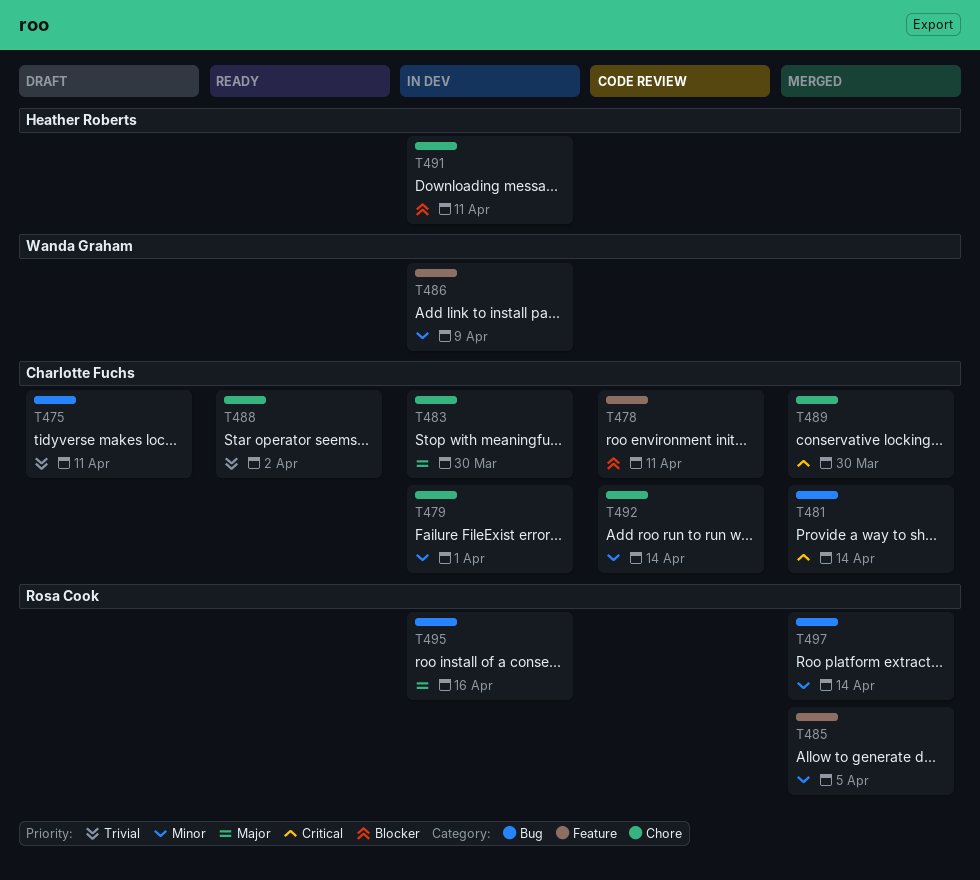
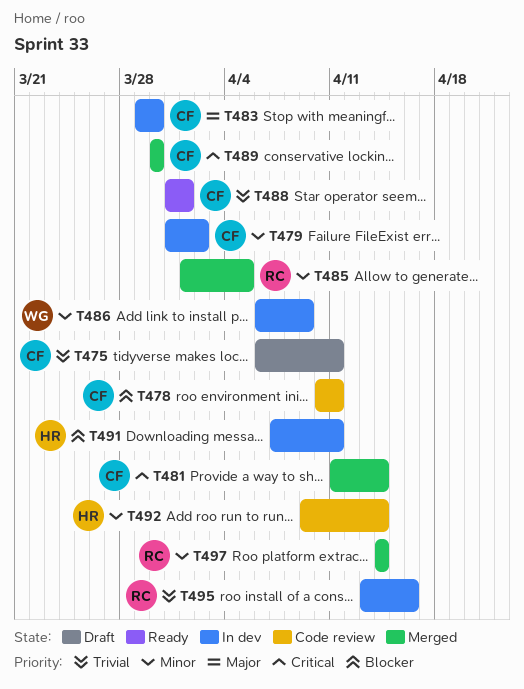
T479, due: Apr 1 -> Apr 2
T488, due: Apr 2 -> Apr 1
T492, owner: Charlotte Fuchs -> Heather Roberts
T495, priority: Major -> Trivial

